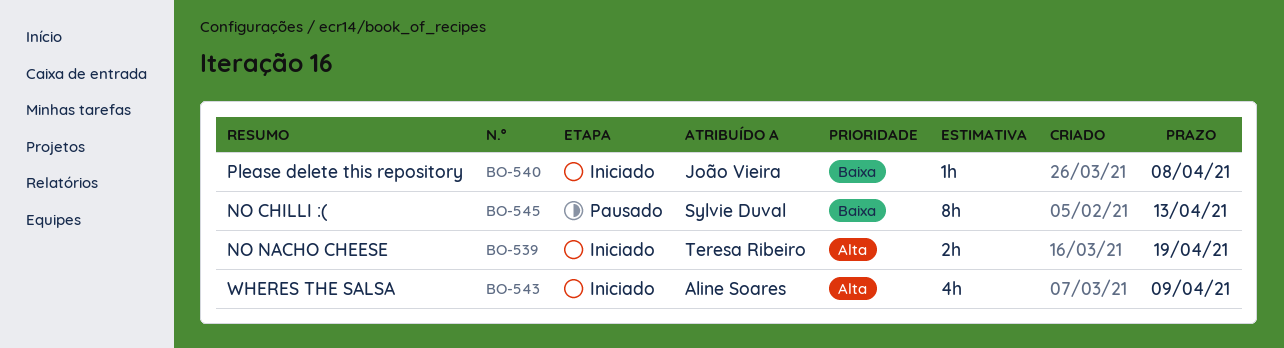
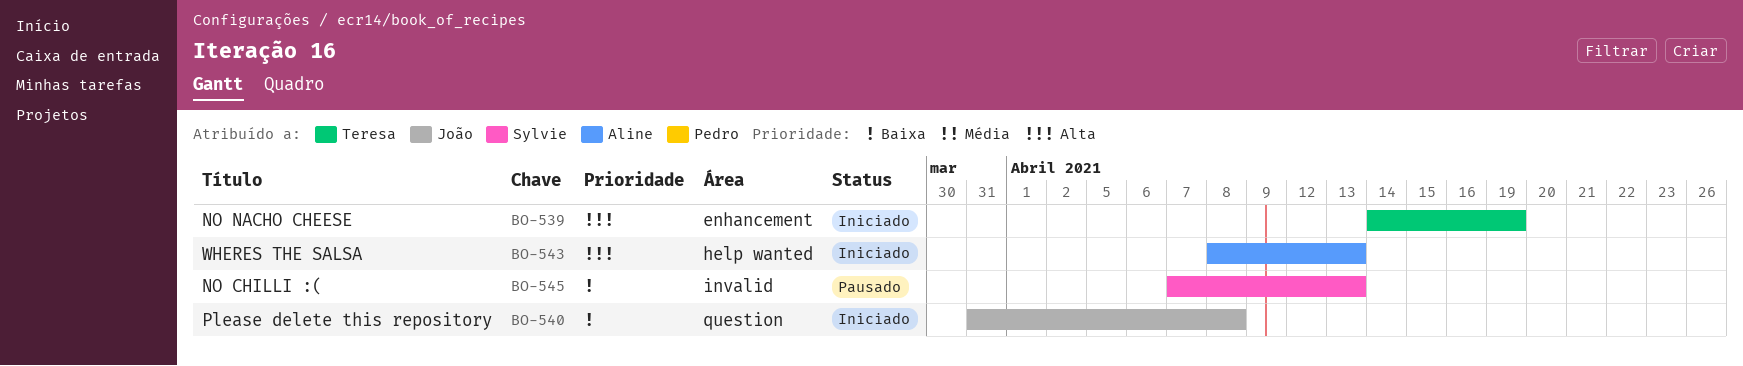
BO-543, due: Apr 9 -> Apr 13

